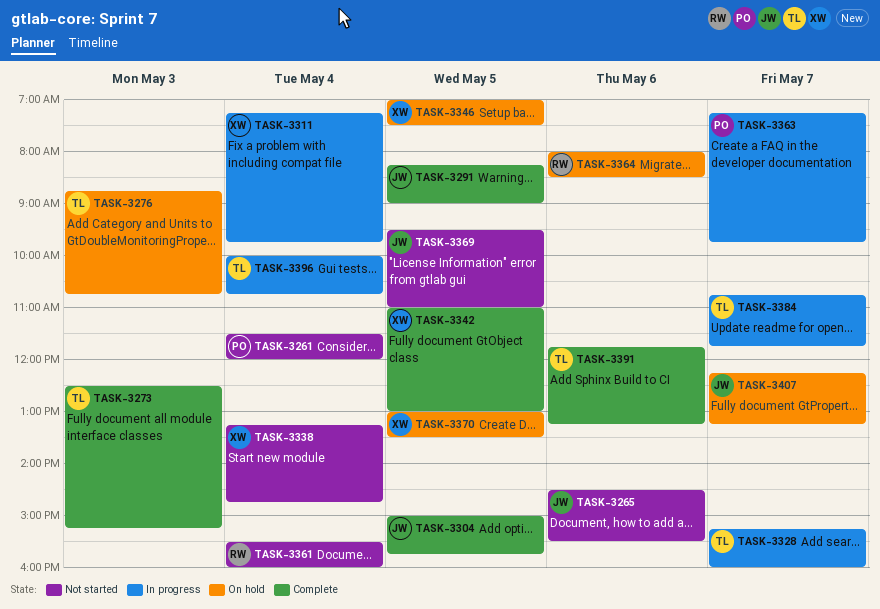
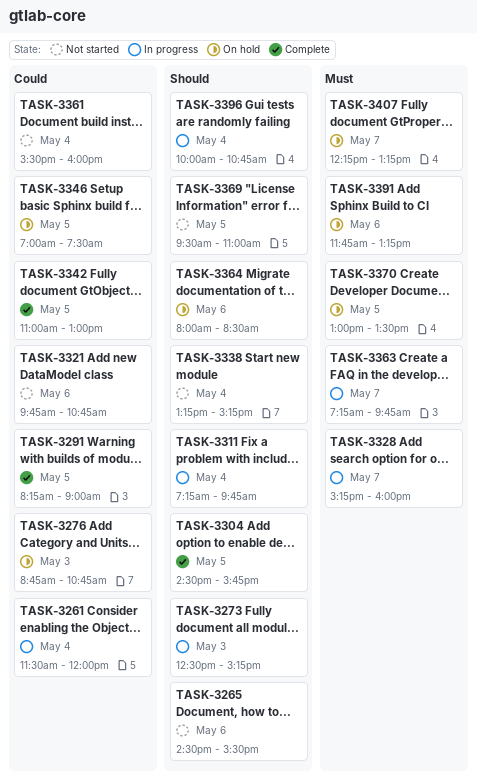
TASK-3261, status: Not started -> In progress
TASK-3273, status: Complete -> In progress
TASK-3304, begins: 15:00 -> 14:30
TASK-3321: none -> present
TASK-3338, ends: 14:45 -> 15:15
TASK-3384: present -> none
TASK-3391, status: Complete -> On hold

